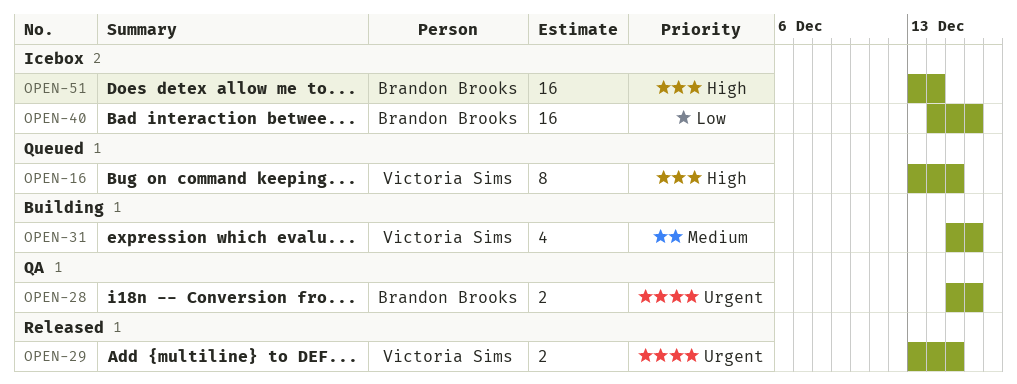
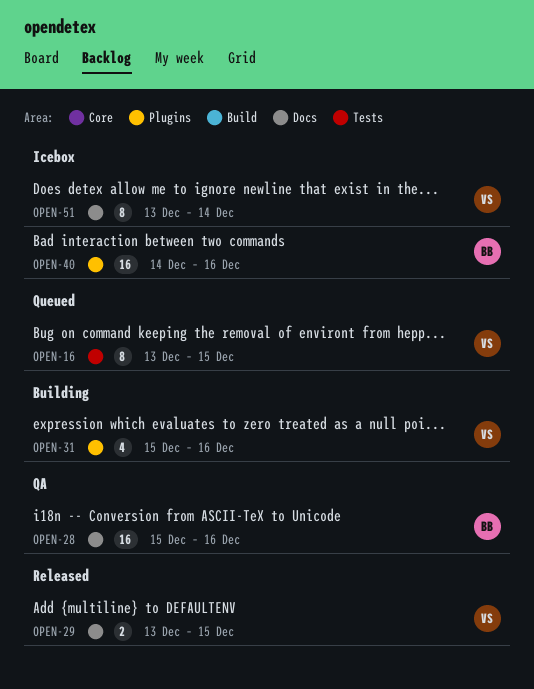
OPEN-28, estimate: 2 -> 16
OPEN-51, owner: Brandon Brooks -> Victoria Sims
OPEN-51, estimate: 16 -> 8

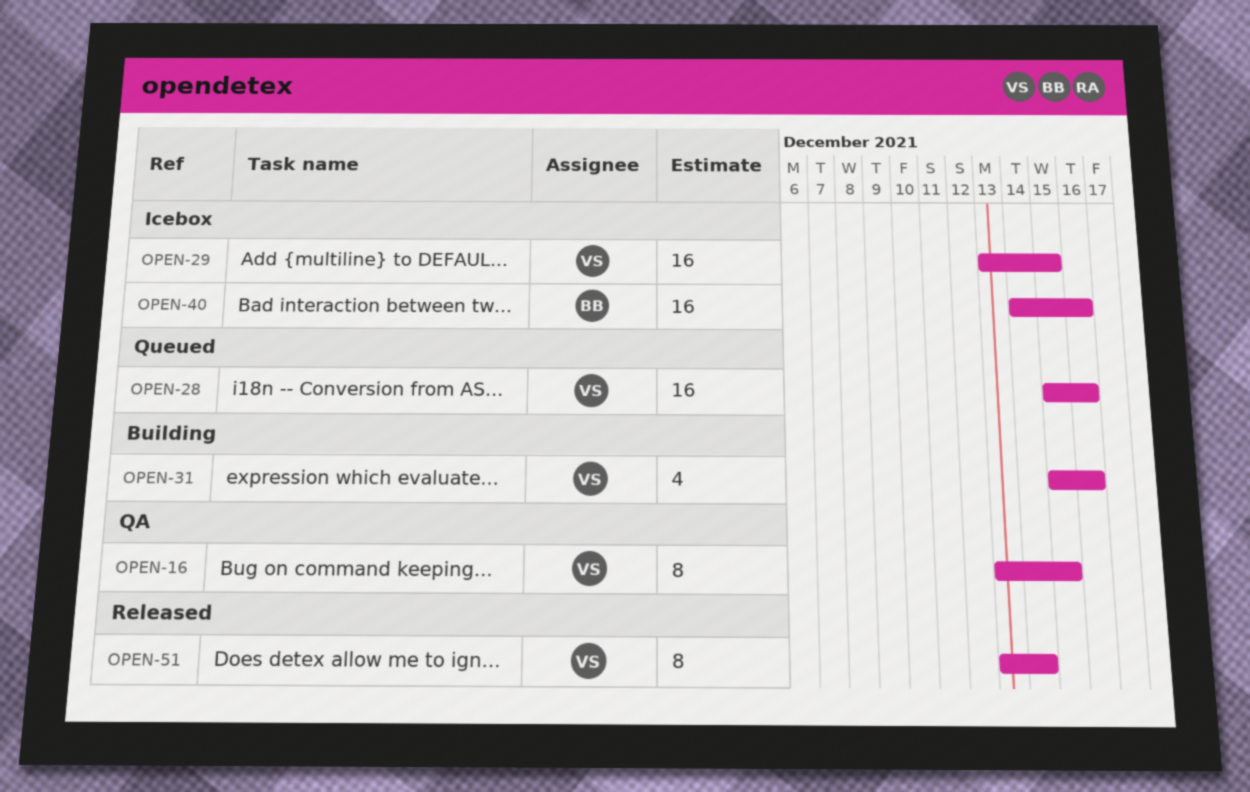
OPEN-16, status: Queued -> QA
OPEN-28, status: QA -> Queued
OPEN-28, owner: BB -> VS
OPEN-29, status: Released -> Icebox
OPEN-29, estimate: 2 -> 16
OPEN-51, status: Icebox -> Released

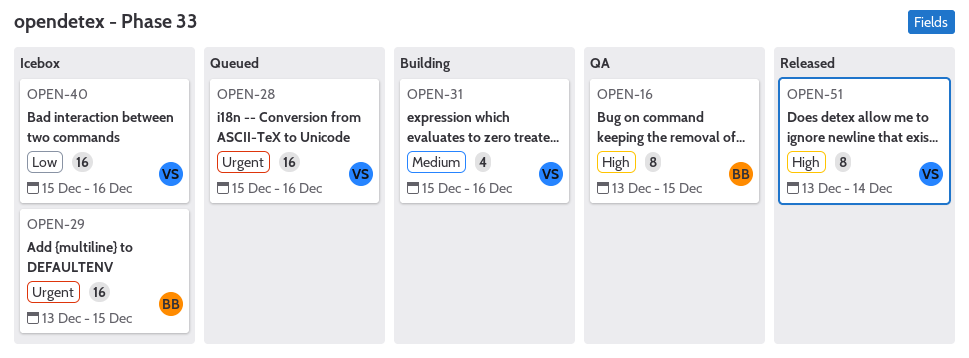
OPEN-16, owner: VS -> BB
OPEN-29, owner: VS -> BB
OPEN-40, owner: BB -> VS
OPEN-40, start: Dec 14 -> Dec 15

